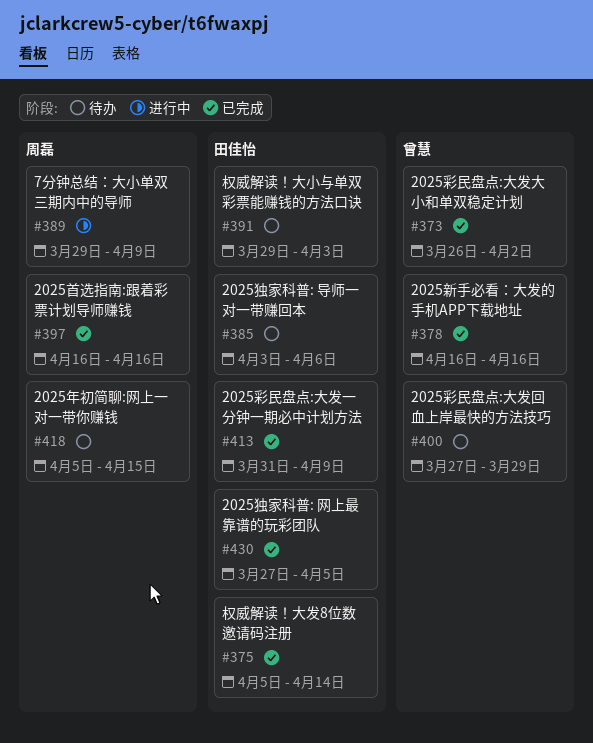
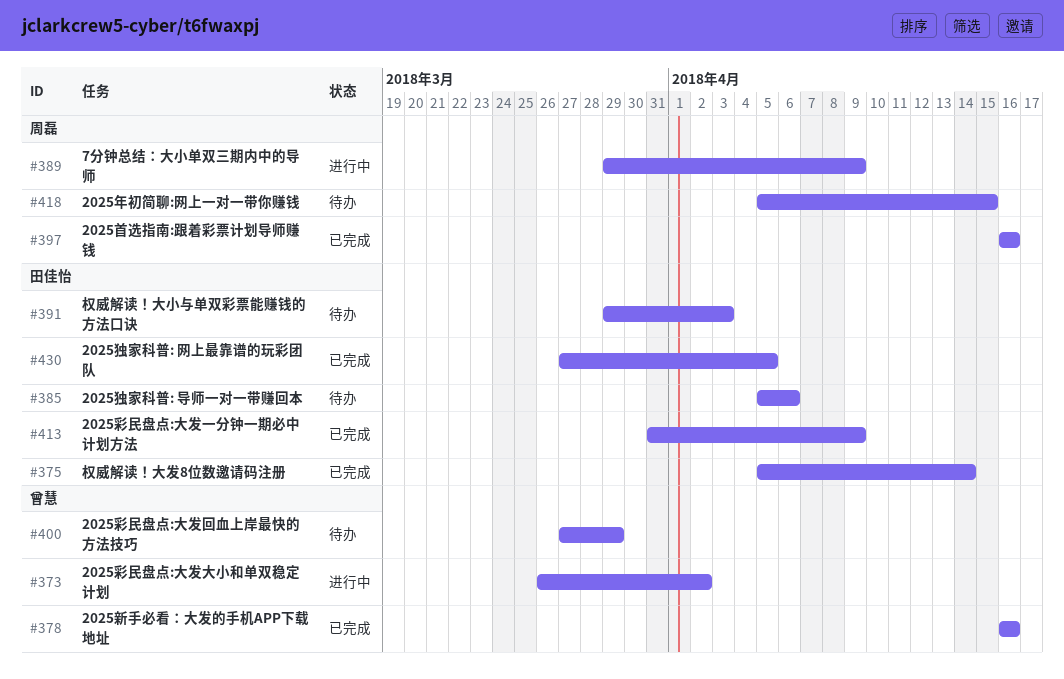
#373, status: 已完成 -> 进行中
#385, start: Apr 3 -> Apr 5

